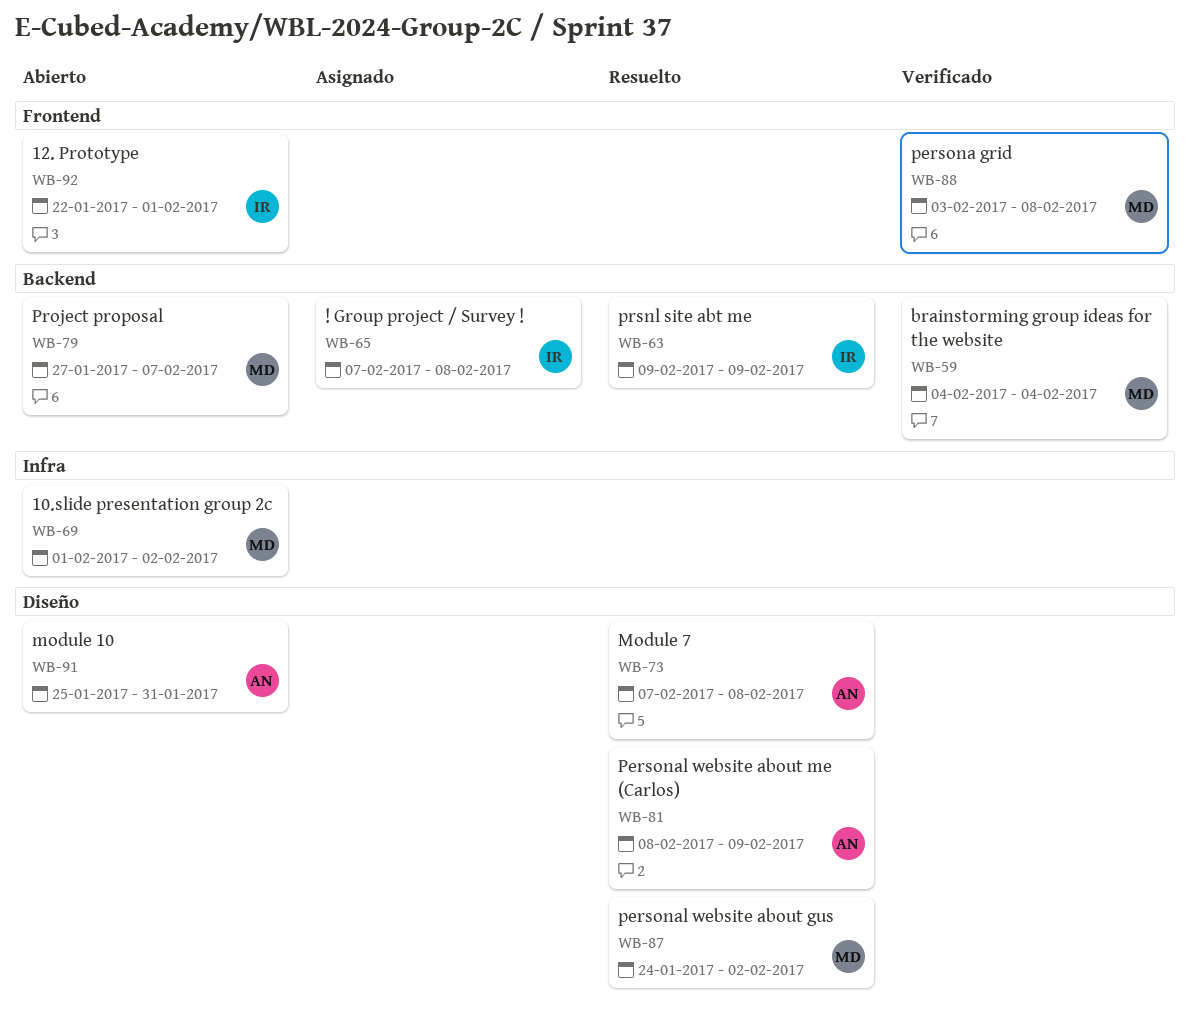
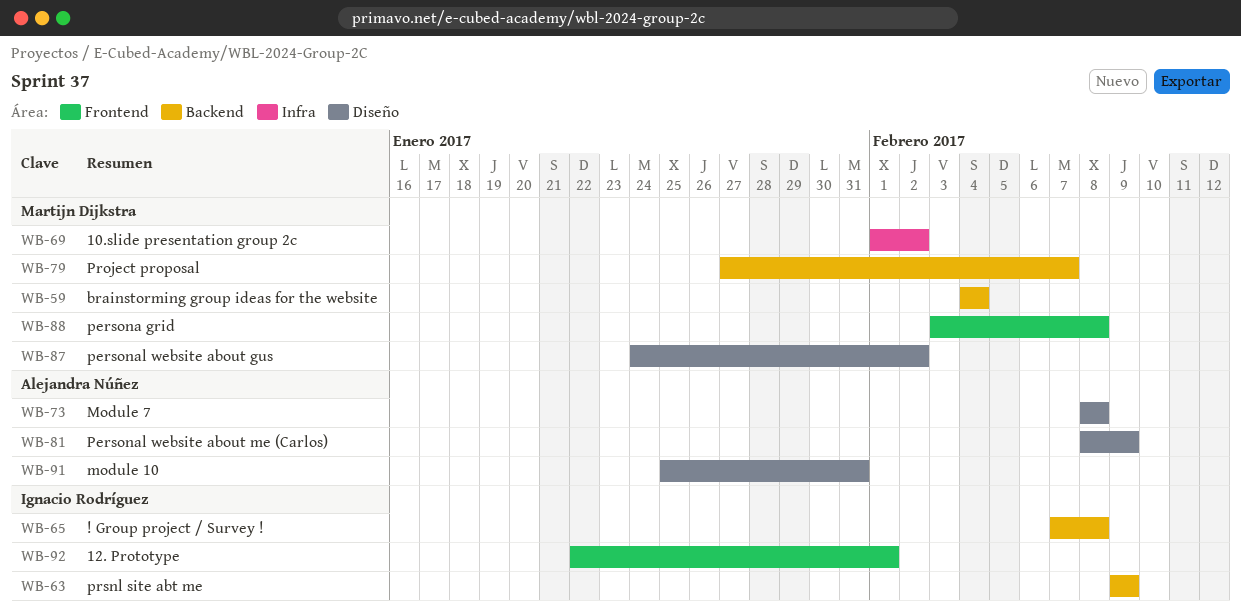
WB-73, start: Feb 7 -> Feb 8

